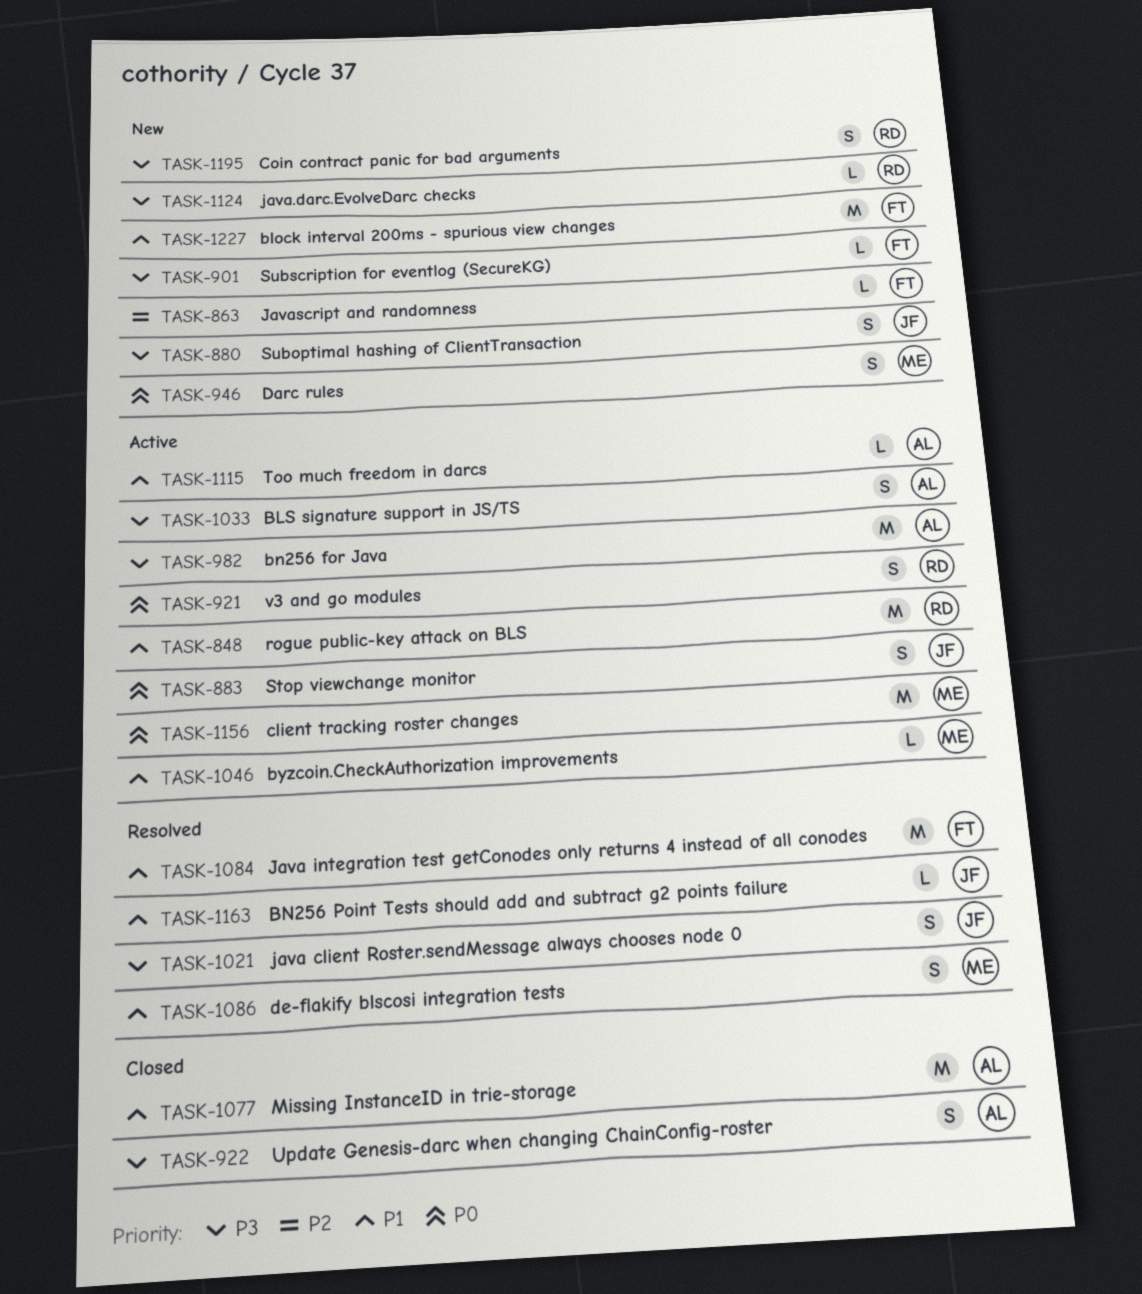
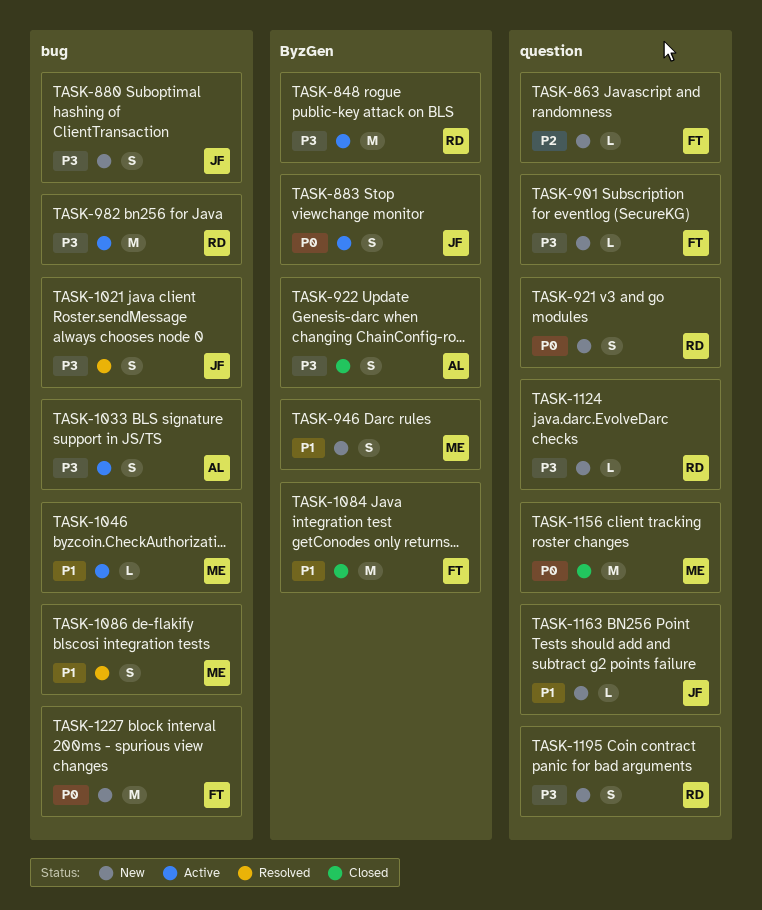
TASK-848, priority: P1 -> P3
TASK-921, status: Active -> New
TASK-946, priority: P0 -> P1
TASK-982, owner: AL -> RD
TASK-1077: present -> none
TASK-1084, status: Resolved -> Closed
TASK-1115: present -> none
TASK-1156, status: Active -> Closed
TASK-1163, status: Resolved -> New
TASK-1227, priority: P1 -> P0

